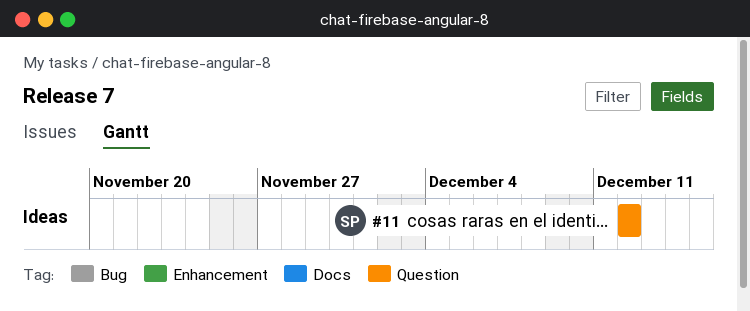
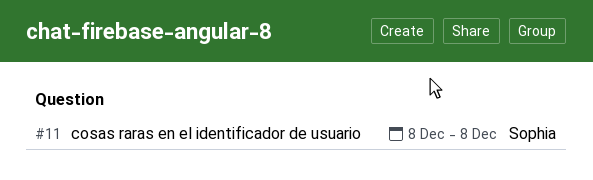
#11, start: Dec 12 -> Dec 8
#11, due: Dec 12 -> Dec 8

